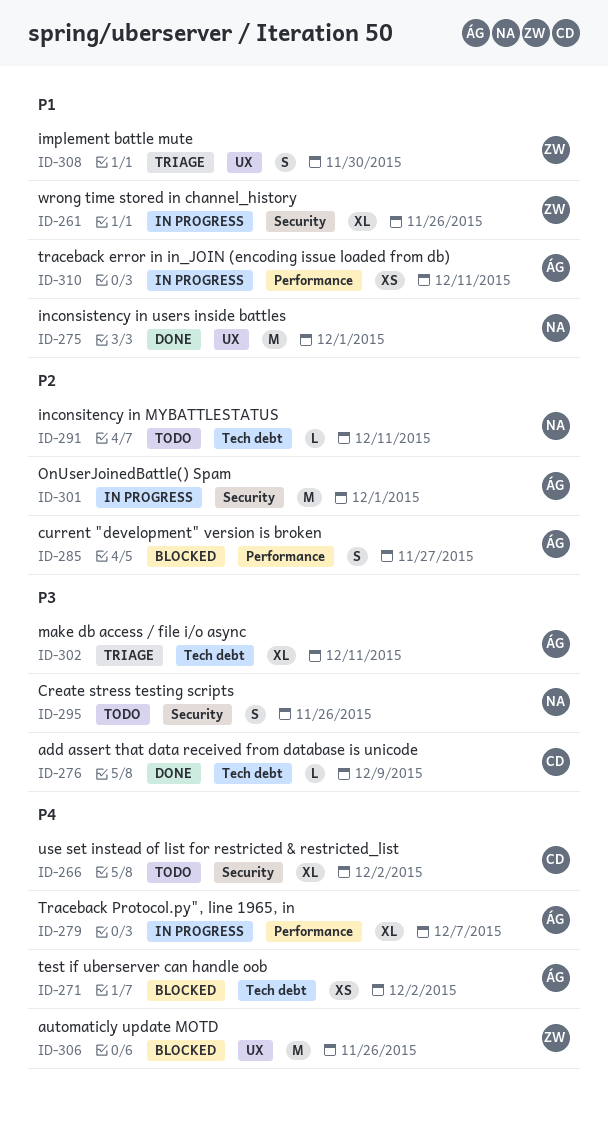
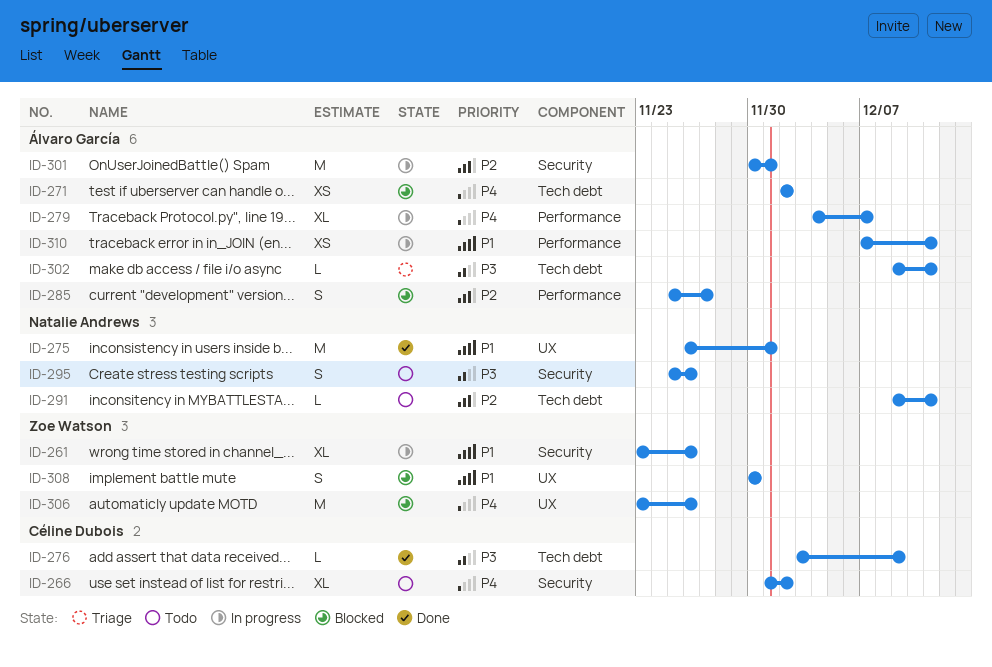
ID-302, estimate: XL -> L
ID-308, status: Triage -> Blocked

